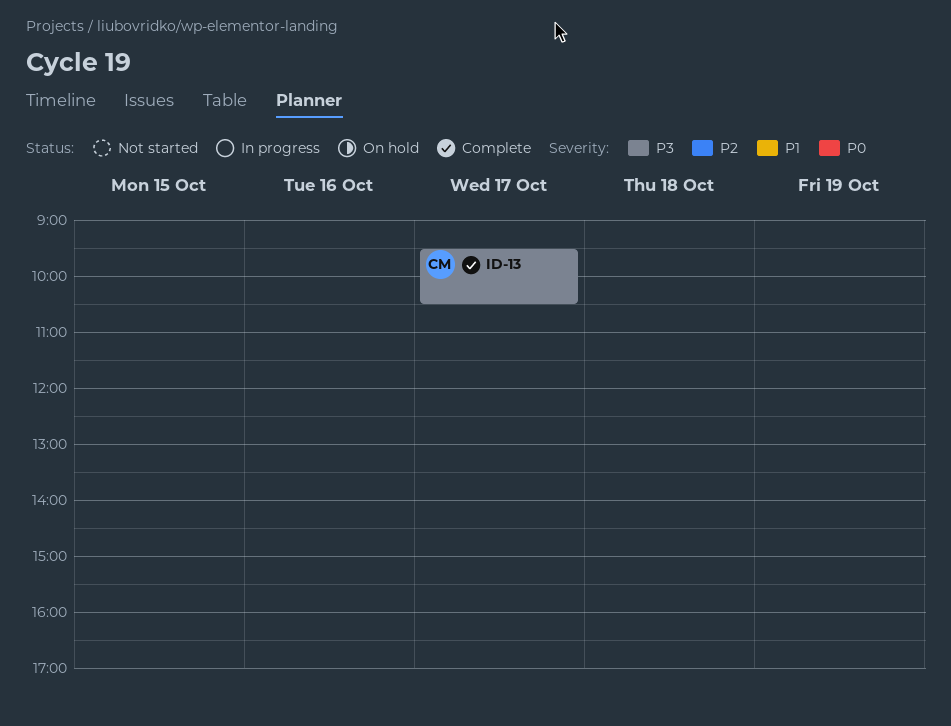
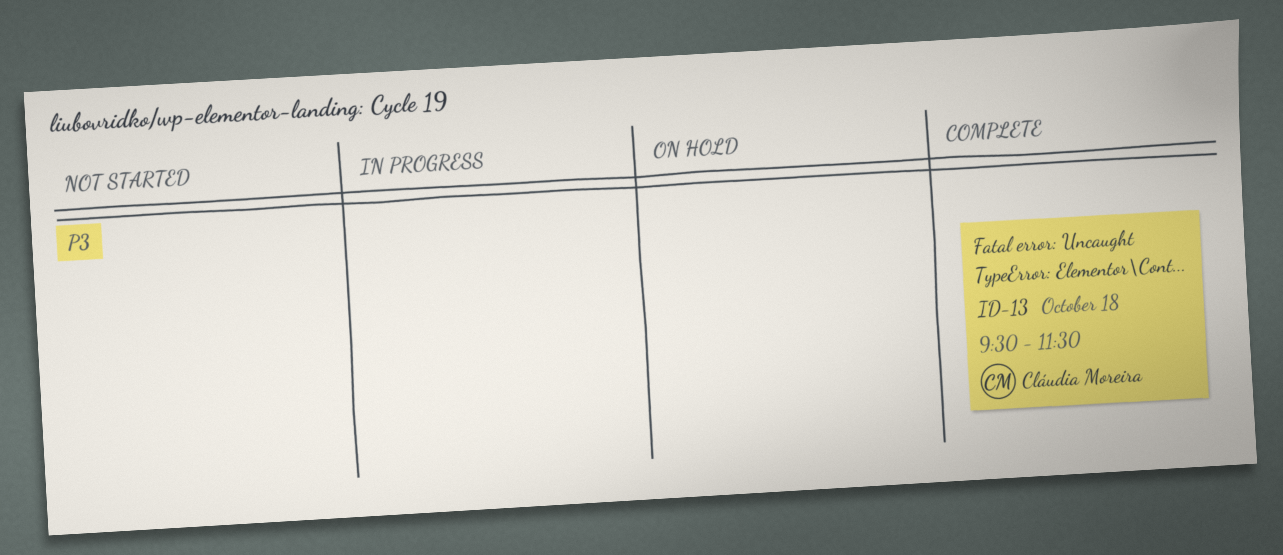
ID-13, day: Oct 17 -> Oct 18
ID-13, ends: 10:30 -> 11:30

